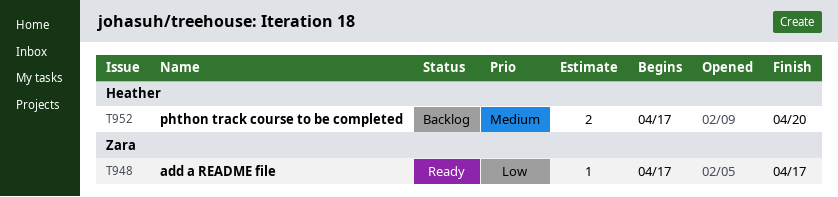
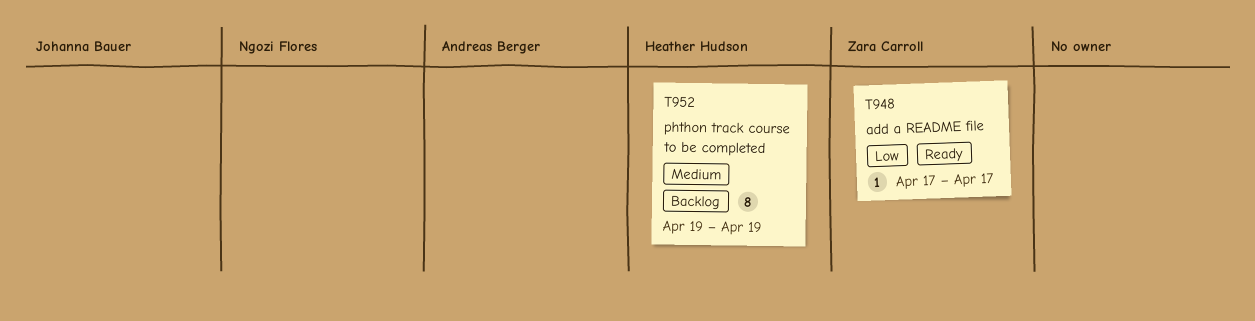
T952, estimate: 2 -> 8
T952, start: Apr 17 -> Apr 19
T952, due: Apr 20 -> Apr 19

